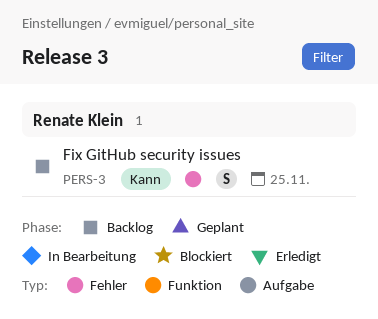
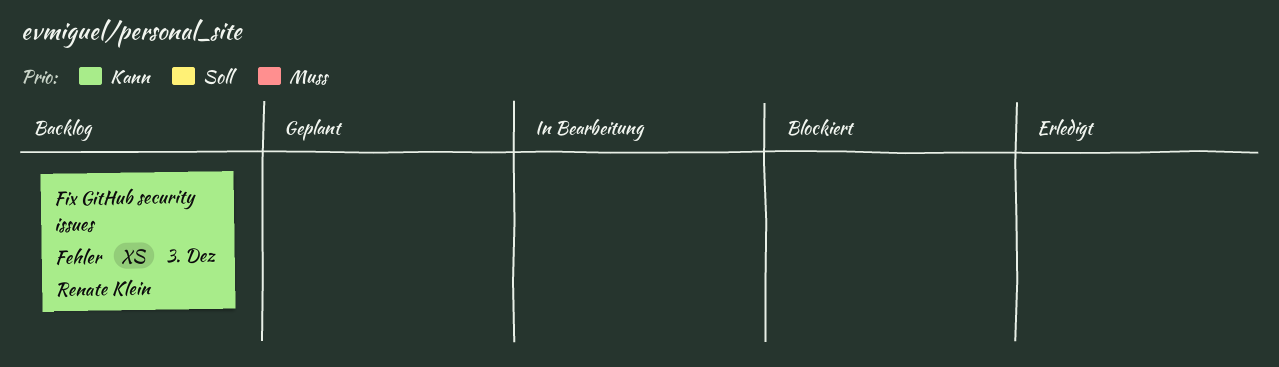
Fix GitHub security issues, estimate: S -> XS
Fix GitHub security issues, due: Nov 25 -> Dec 3

